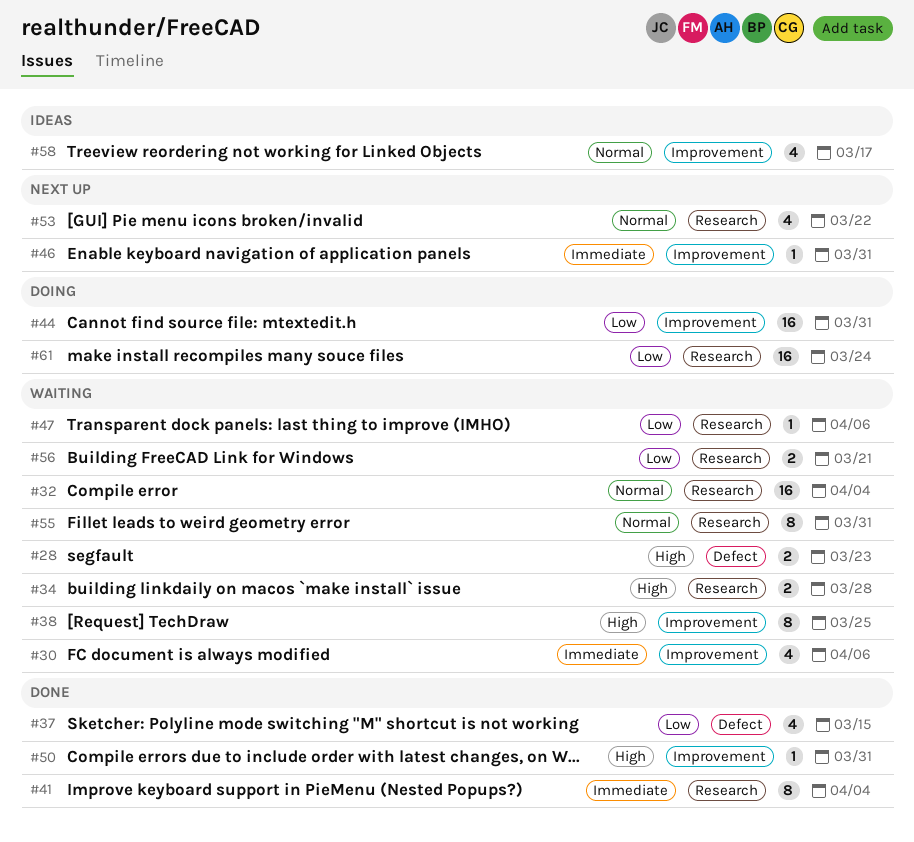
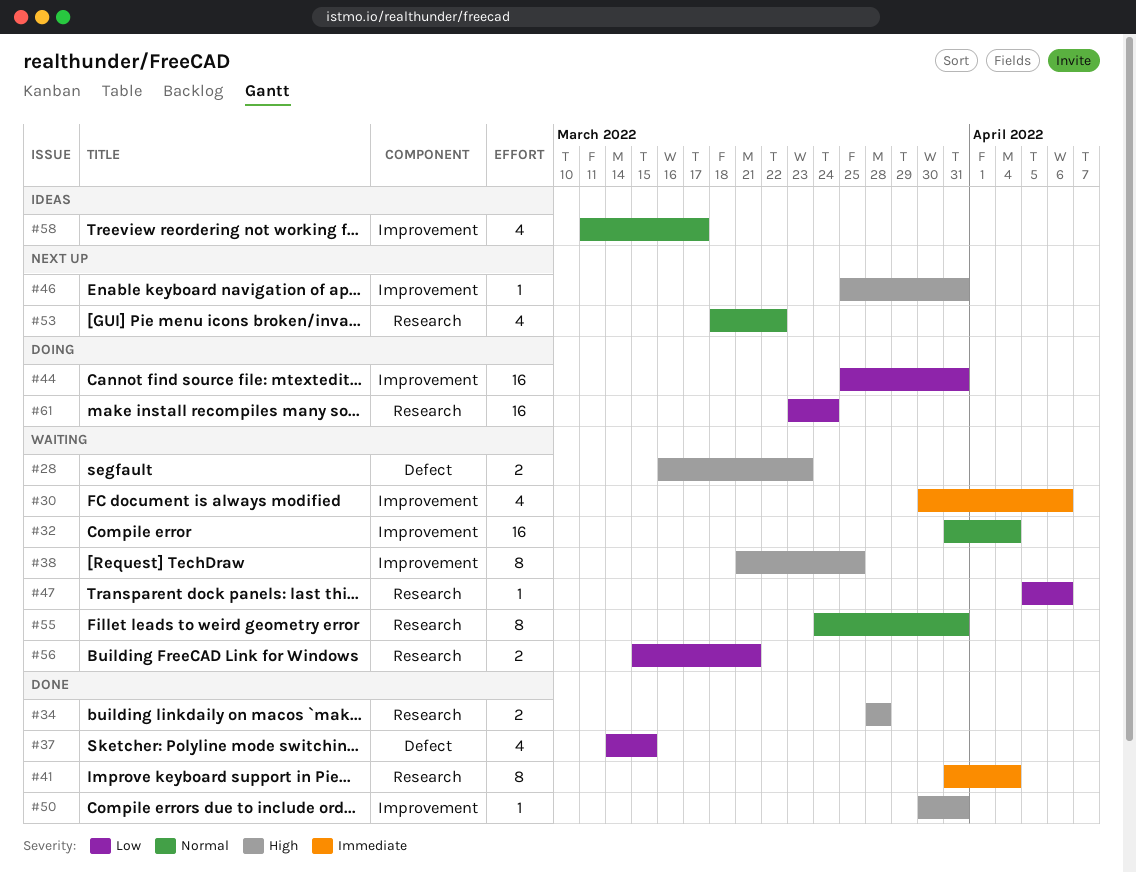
#32, label: Research -> Improvement
#34, status: Waiting -> Done
#46, priority: Immediate -> High

